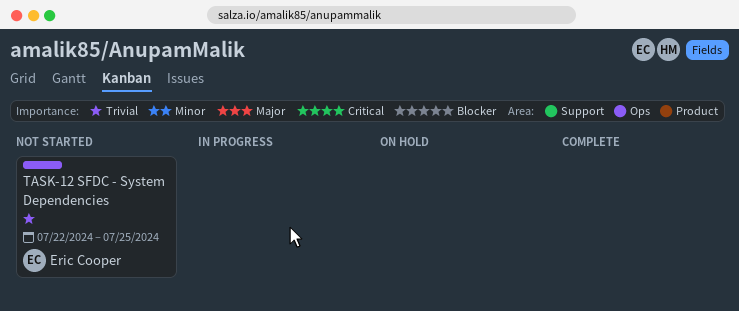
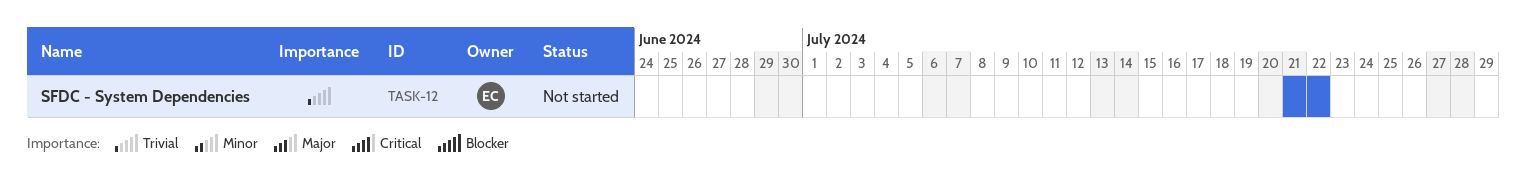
TASK-12, start: Jul 22 -> Jul 21
TASK-12, due: Jul 25 -> Jul 22

